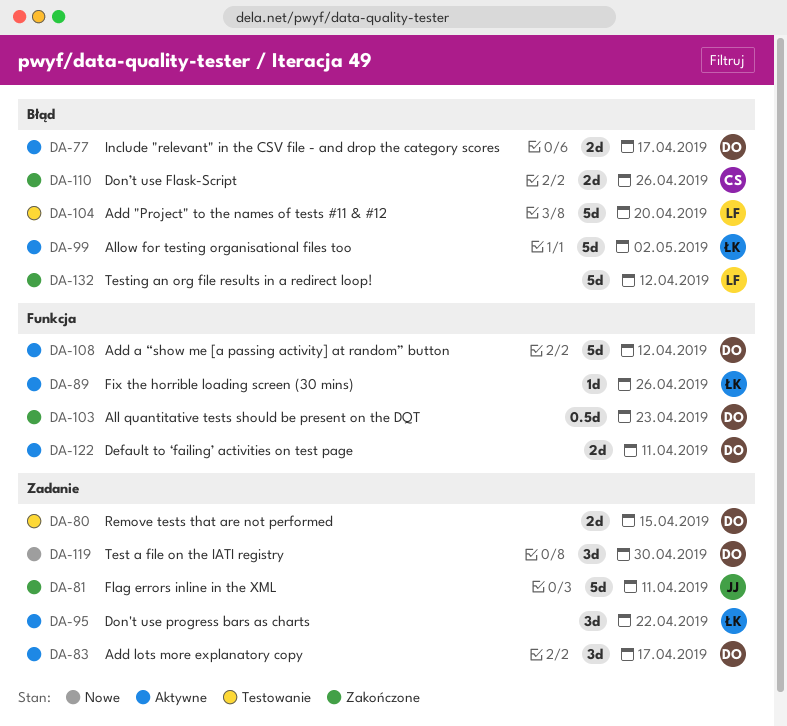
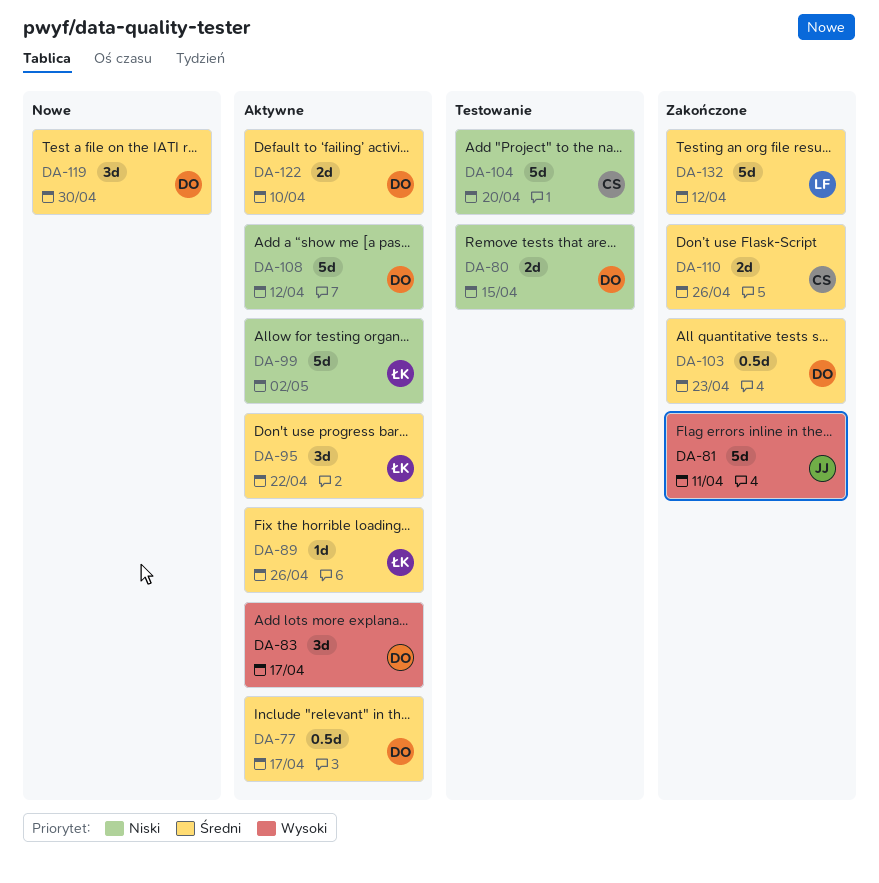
DA-77, estimate: 2d -> 0.5d
DA-104, owner: LF -> CS
DA-122, due: Apr 11 -> Apr 10

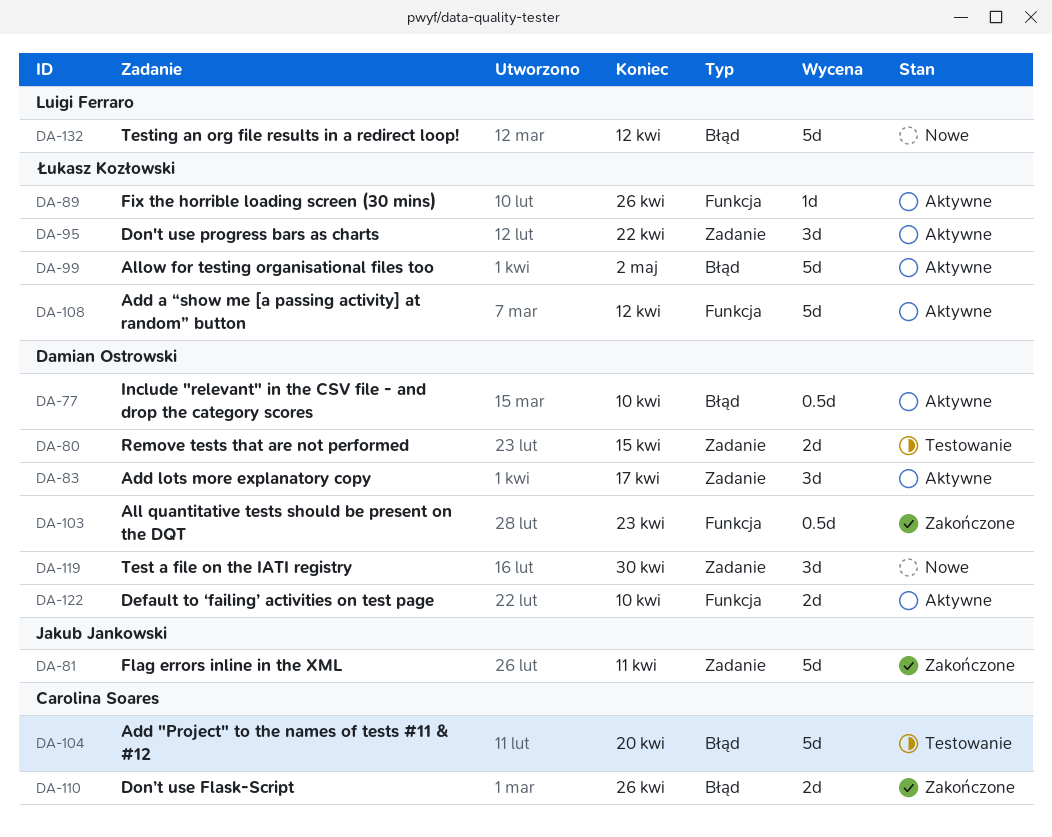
DA-77, due: Apr 17 -> Apr 10
DA-108, owner: Damian Ostrowski -> Łukasz Kozłowski
DA-132, status: Zakończone -> Nowe

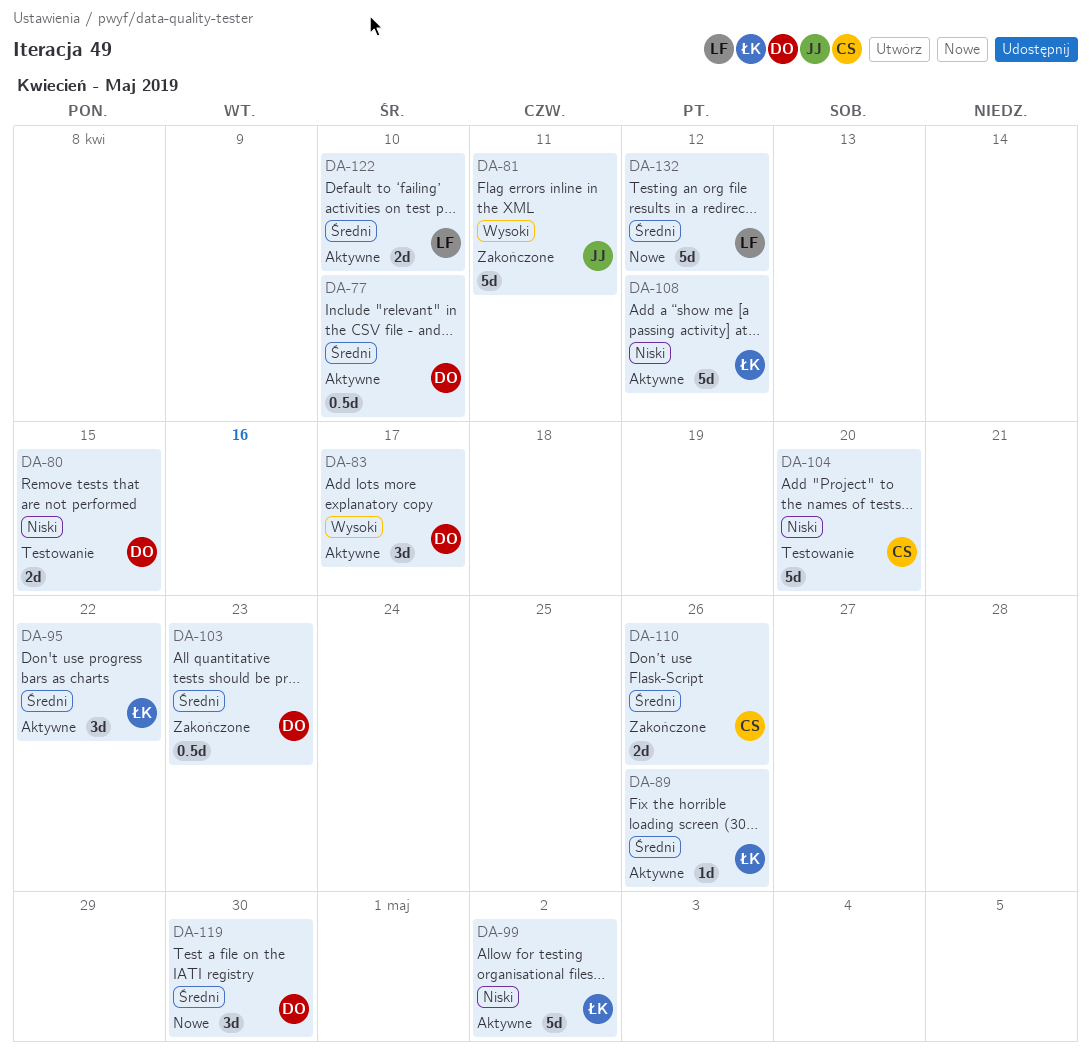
DA-122, owner: Damian Ostrowski -> Luigi Ferraro

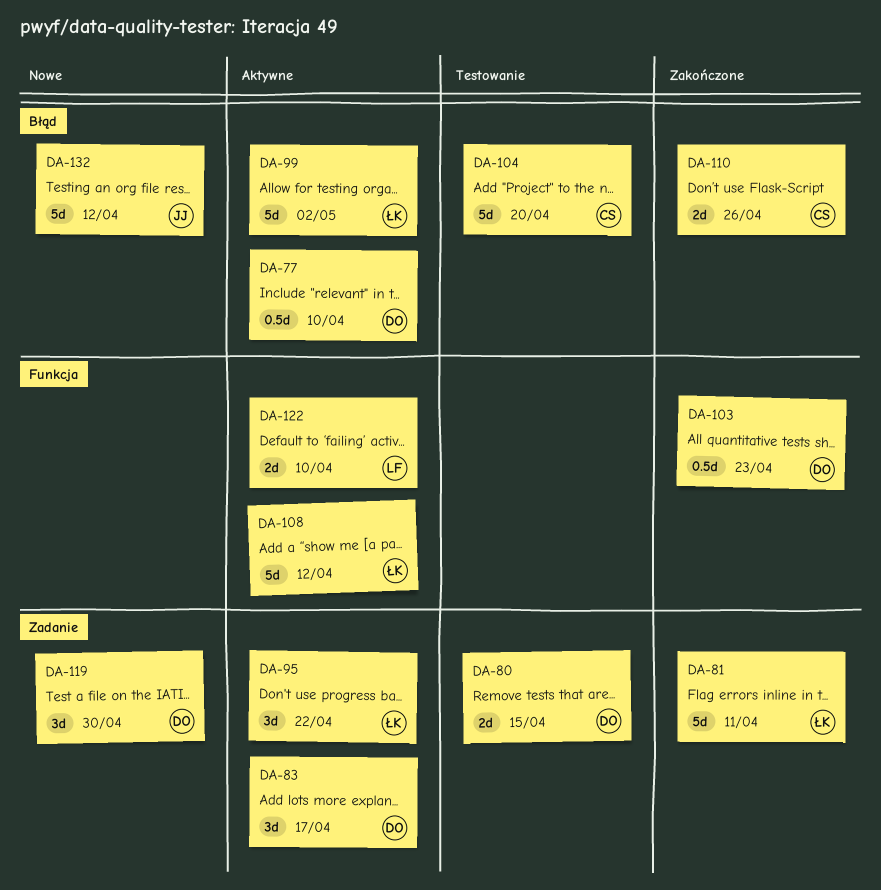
DA-81, owner: JJ -> ŁK
DA-89: present -> none
DA-132, owner: LF -> JJ

